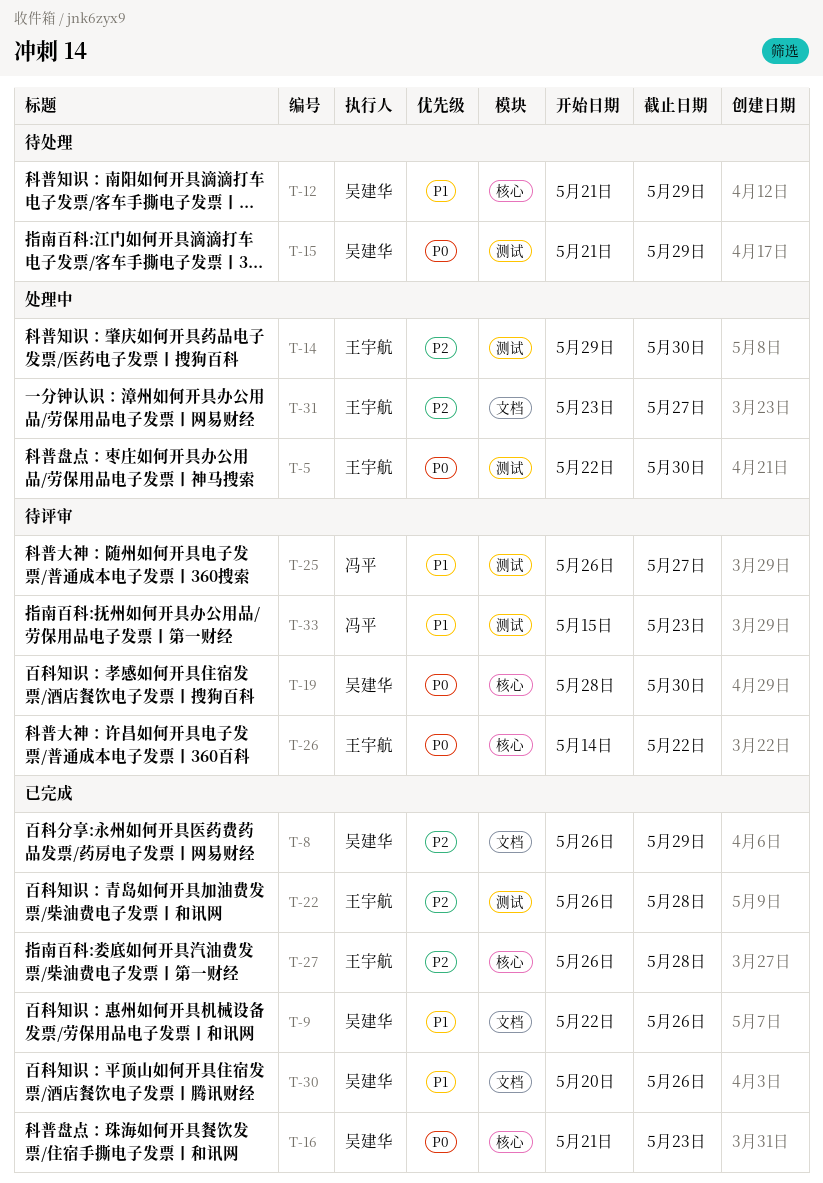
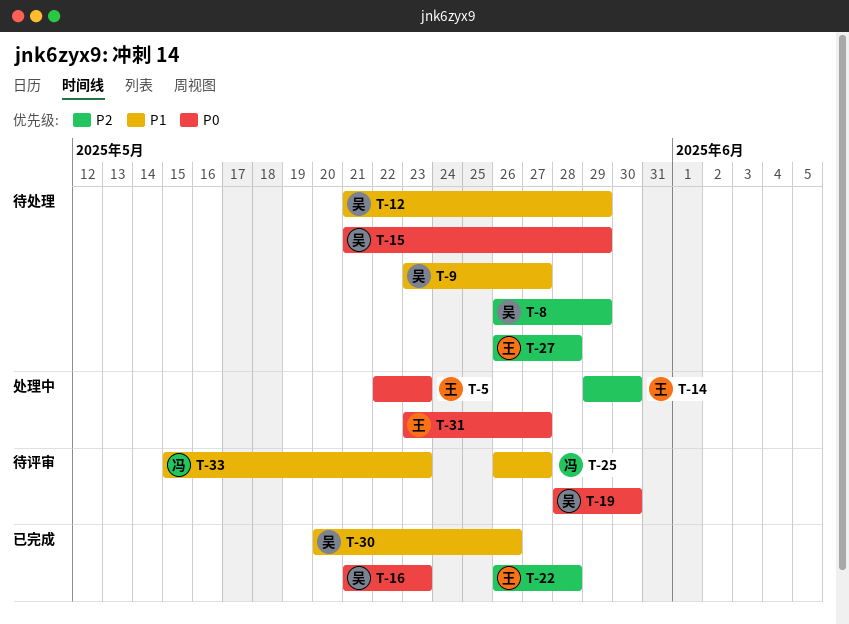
T-5, due: May 30 -> May 23
T-8, status: 已完成 -> 待处理
T-9, status: 已完成 -> 待处理
T-9, start: May 22 -> May 23
T-9, due: May 26 -> May 27
T-26: present -> none
T-27, status: 已完成 -> 待处理
T-31, priority: P2 -> P0

